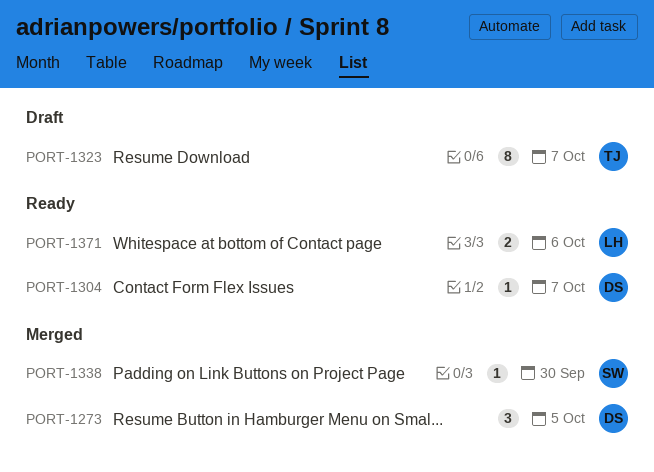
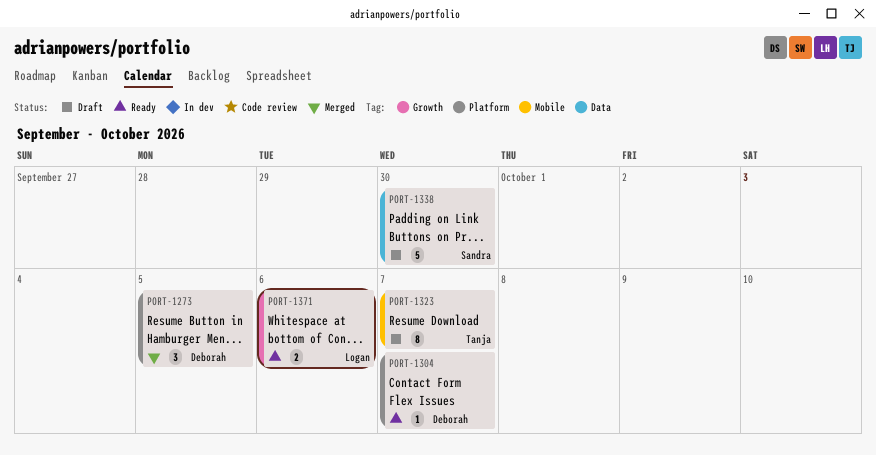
PORT-1338, status: Merged -> Draft
PORT-1338, estimate: 1 -> 5

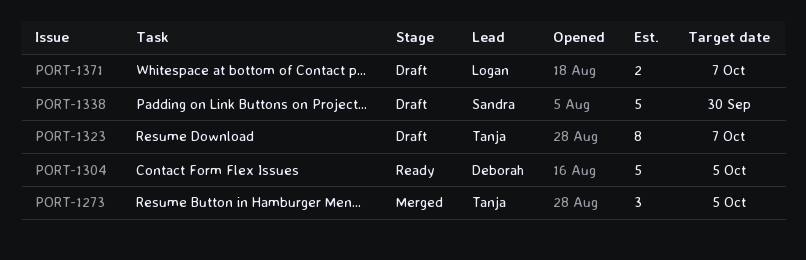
PORT-1273, owner: Deborah -> Tanja
PORT-1304, estimate: 1 -> 5
PORT-1304, due: Oct 7 -> Oct 5
PORT-1371, status: Ready -> Draft
PORT-1371, due: Oct 6 -> Oct 7

